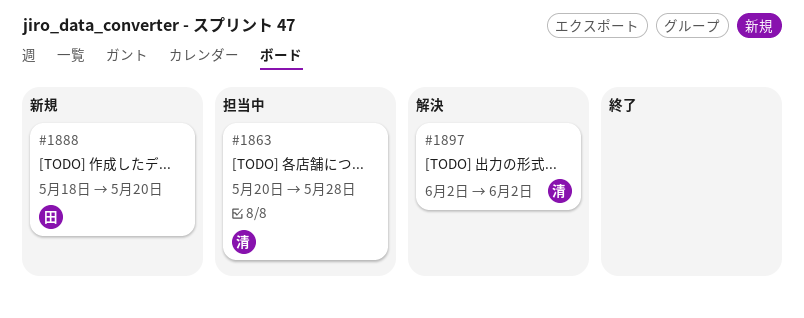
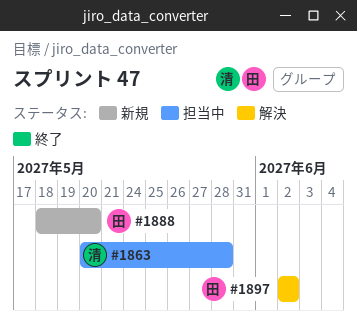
#1897, owner: 清 -> 田

